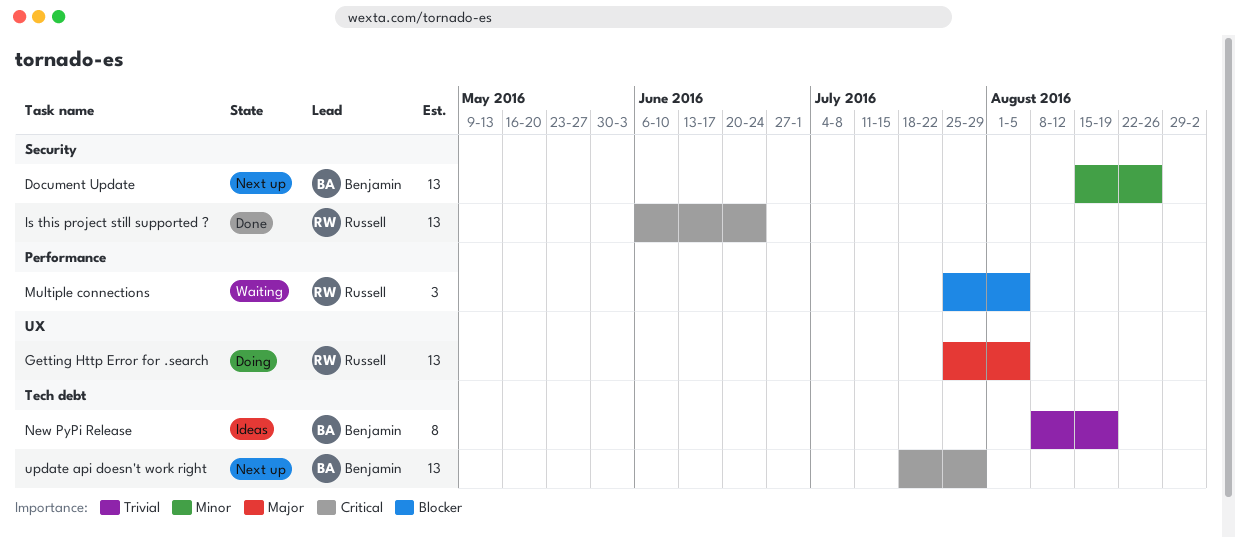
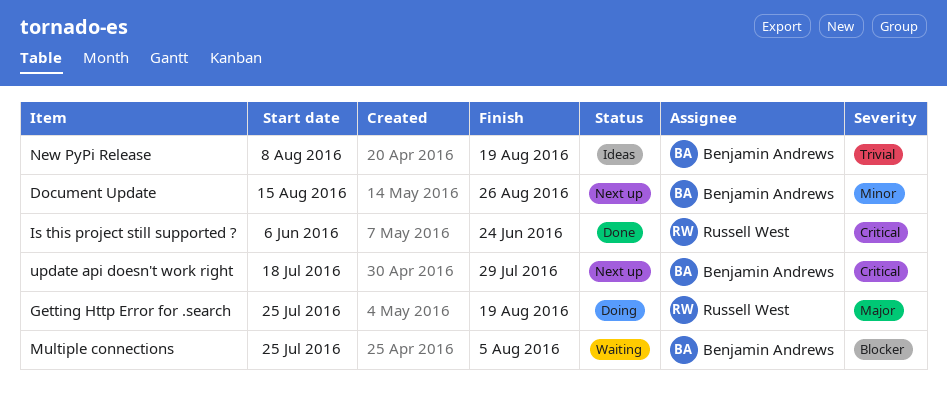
Getting Http Error for .search, due: Aug 5 -> Aug 19
Multiple connections, owner: Russell West -> Benjamin Andrews

